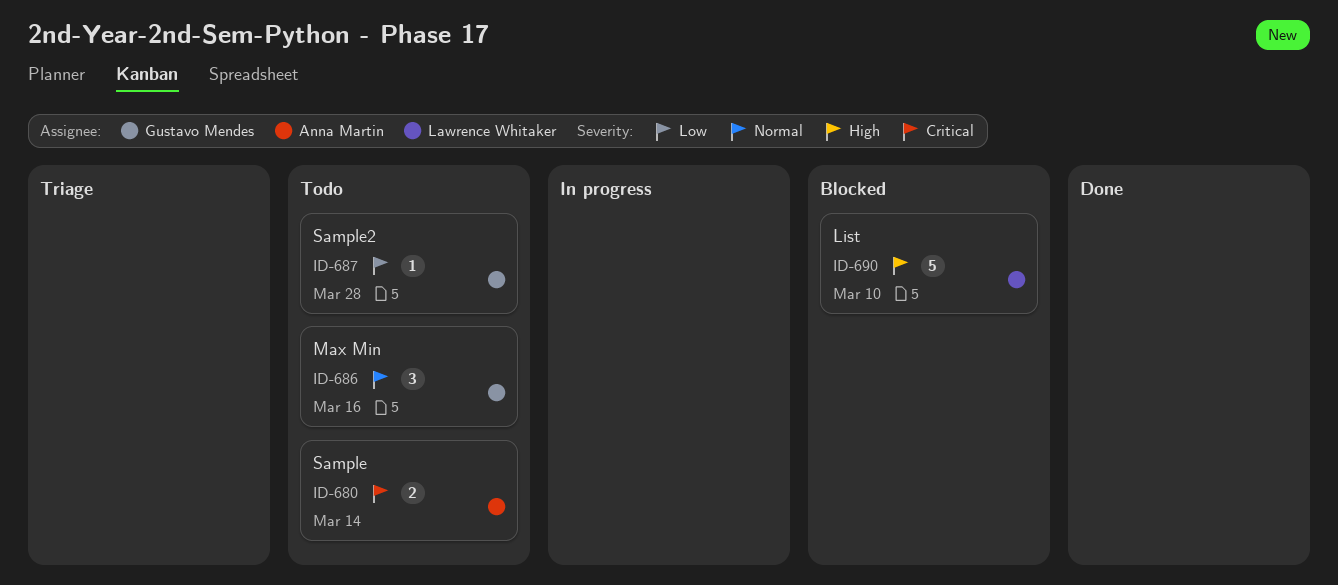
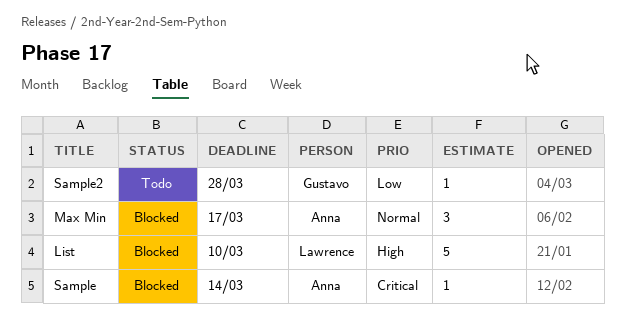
Max Min, status: Todo -> Blocked
Max Min, owner: Gustavo Mendes -> Anna Martin
Max Min, due: Mar 16 -> Mar 17
Sample, status: Todo -> Blocked
Sample, estimate: 2 -> 1

